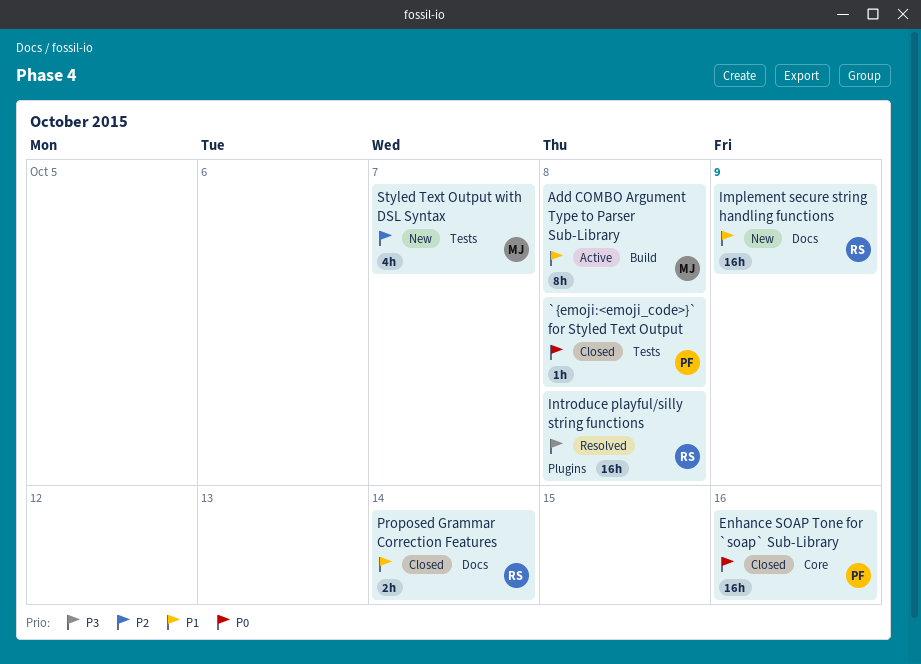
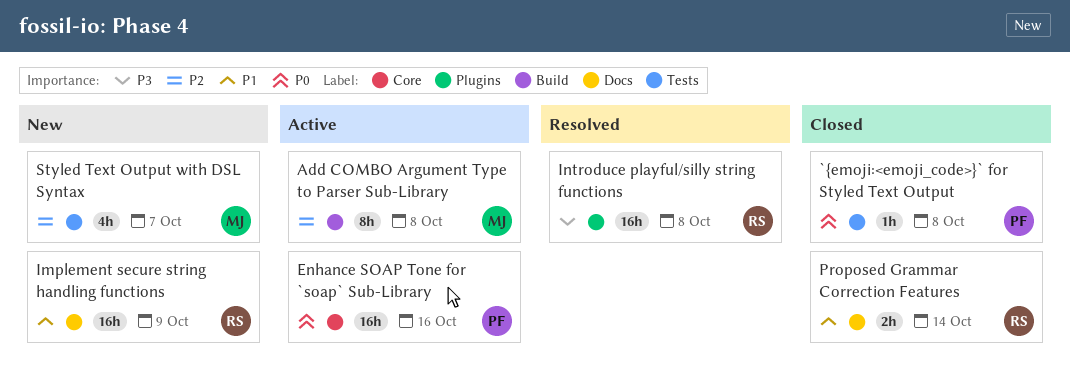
Add COMBO Argument Type to Parser Sub-Library, priority: P1 -> P2
Enhance SOAP Tone for `soap` Sub-Library, status: Closed -> Active

